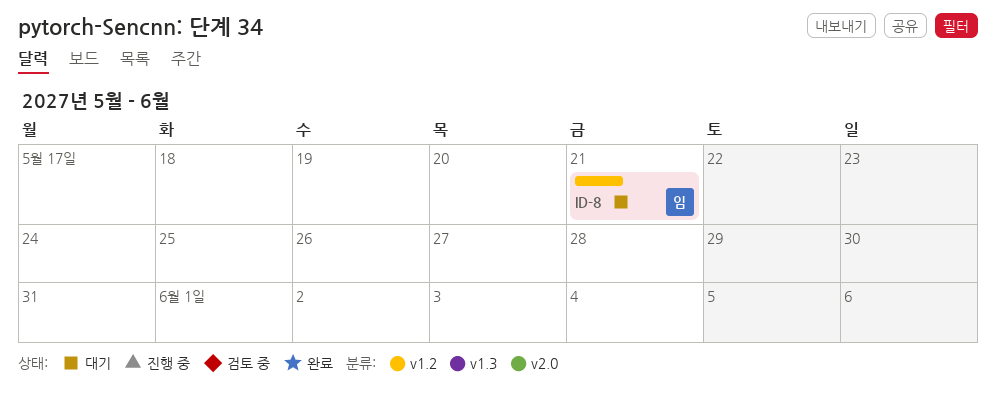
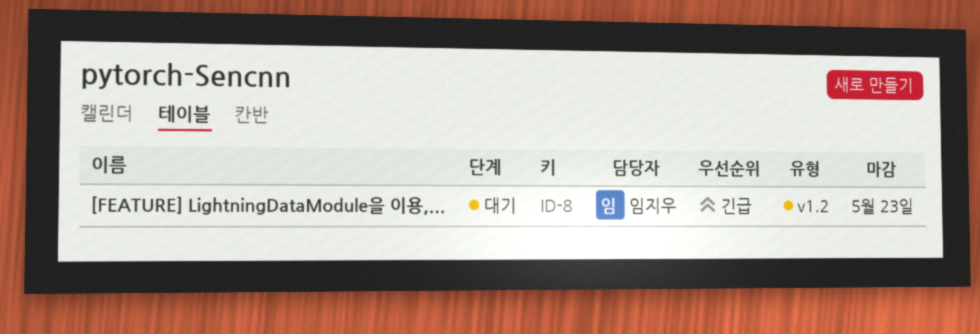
ID-8, due: May 21 -> May 23

